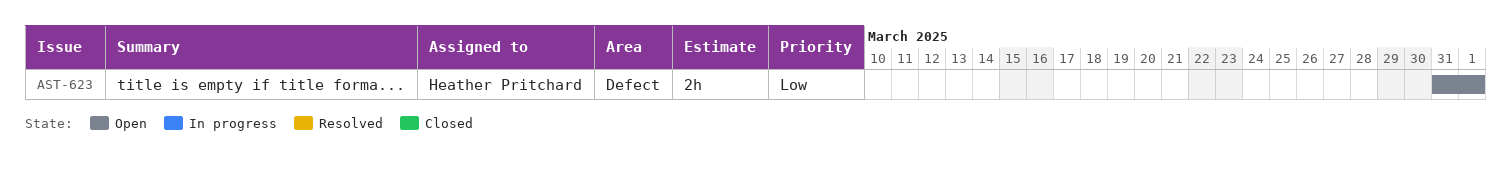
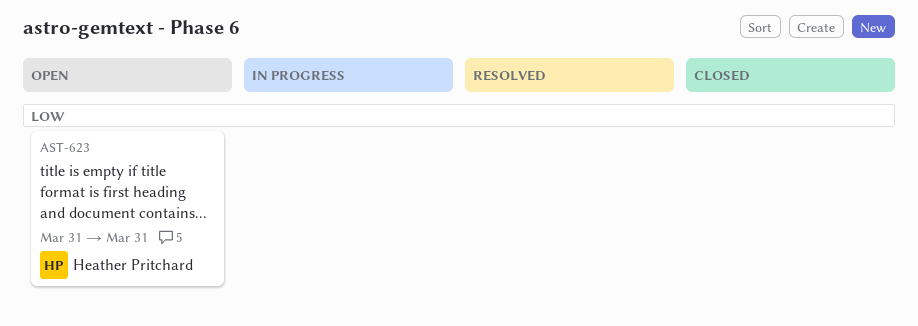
AST-623, due: Apr 1 -> Mar 31

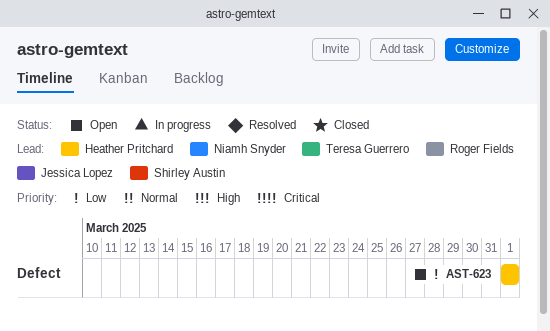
AST-623, start: Mar 31 -> Apr 1
AST-623, due: Mar 31 -> Apr 1

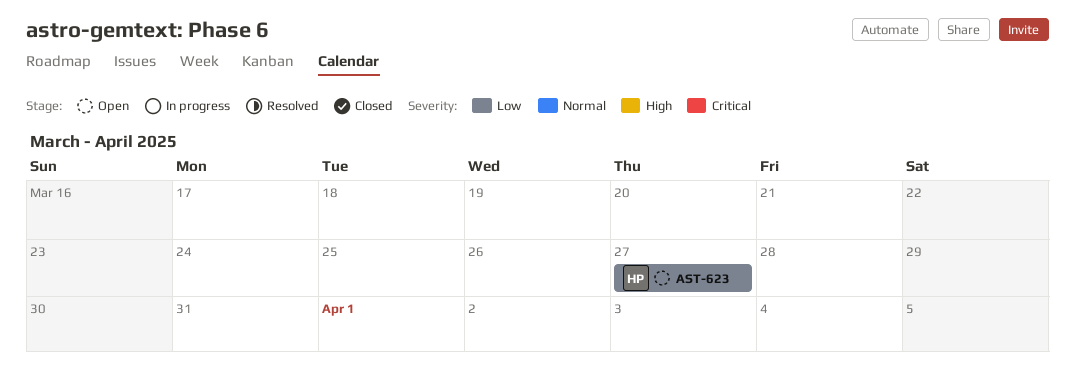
AST-623, start: Apr 1 -> Mar 27
AST-623, due: Apr 1 -> Mar 27

